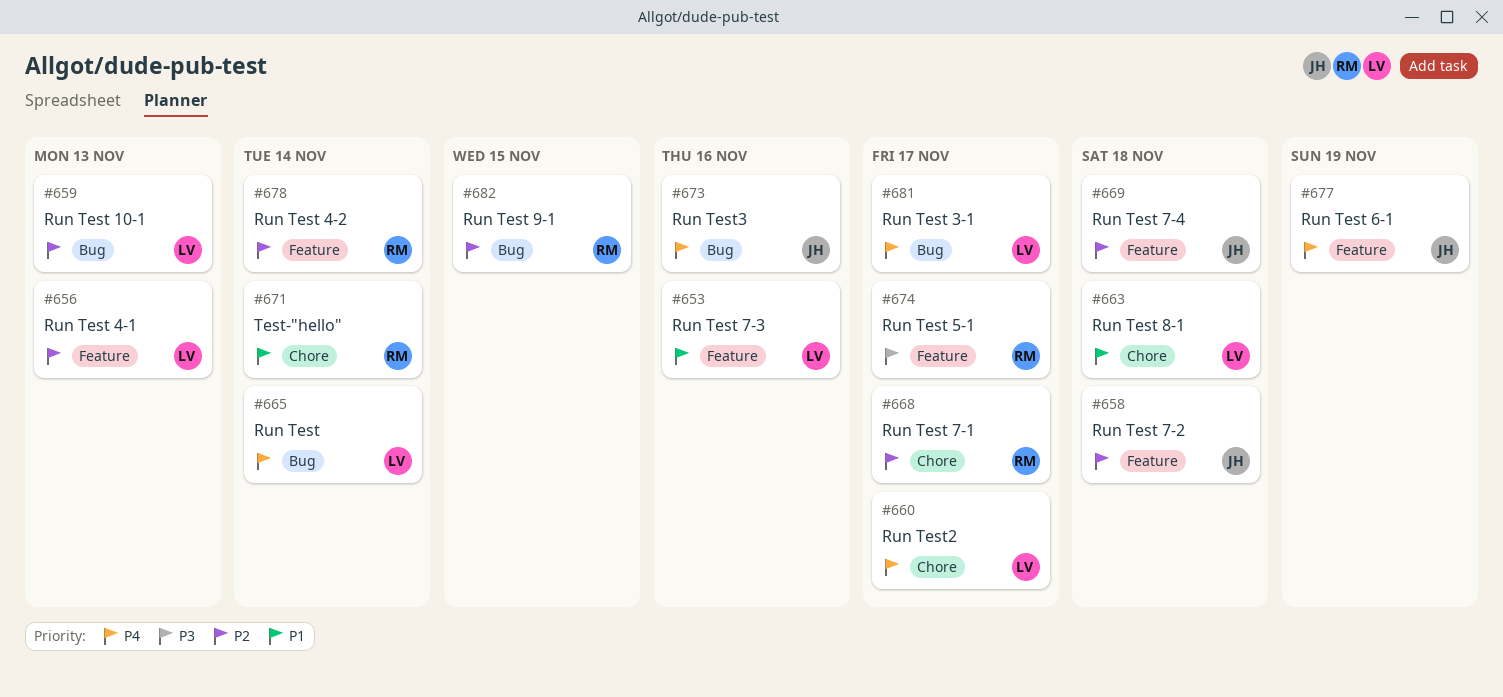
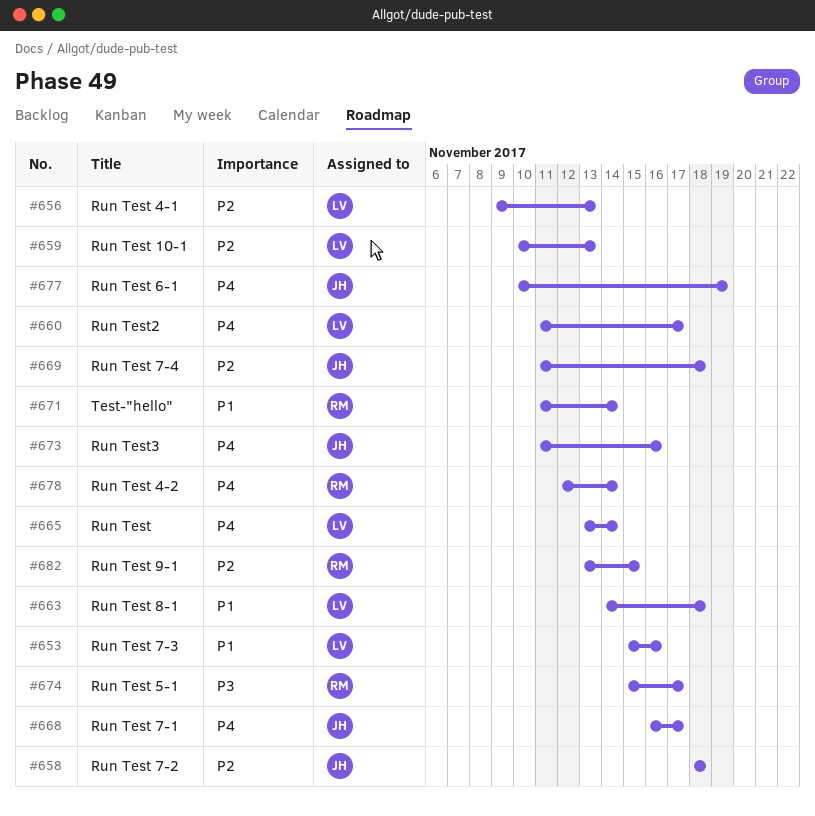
#668, owner: RM -> JH
#668, priority: P2 -> P4
#678, priority: P2 -> P4
#681: present -> none

